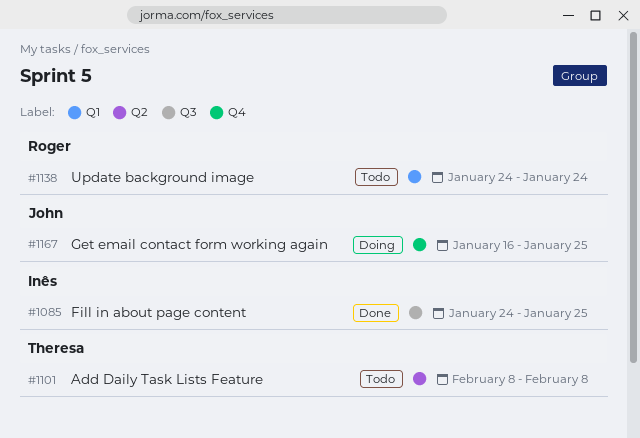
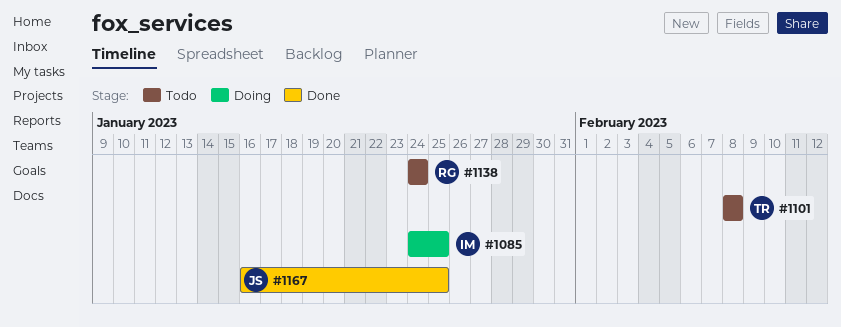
#1085, status: Done -> Doing
#1167, status: Doing -> Done

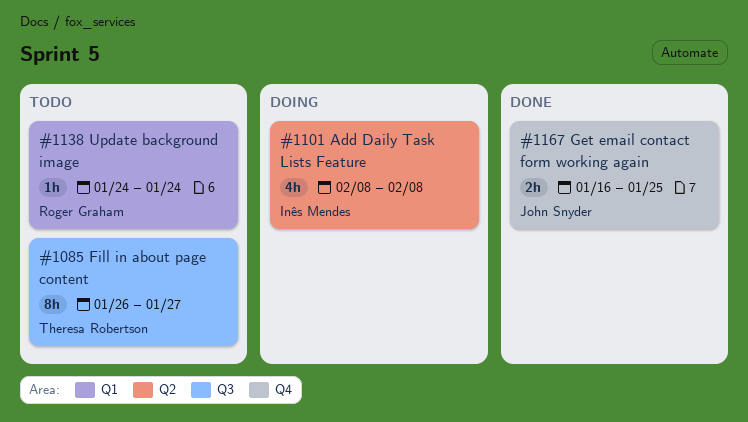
#1085, status: Doing -> Todo
#1085, owner: Inês Mendes -> Theresa Robertson
#1085, start: Jan 24 -> Jan 26
#1085, due: Jan 25 -> Jan 27
#1101, status: Todo -> Doing
#1101, owner: Theresa Robertson -> Inês Mendes

